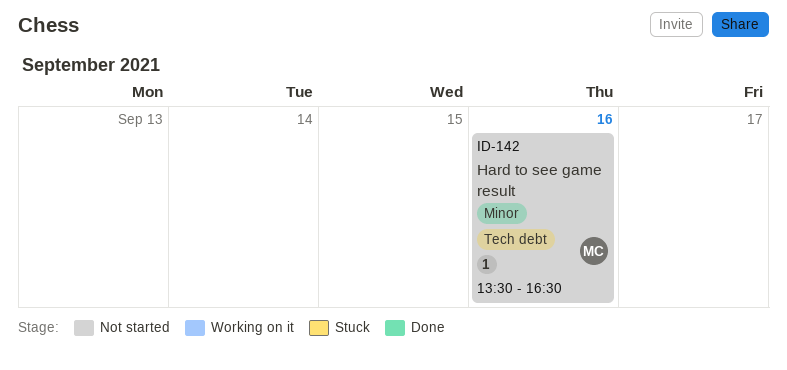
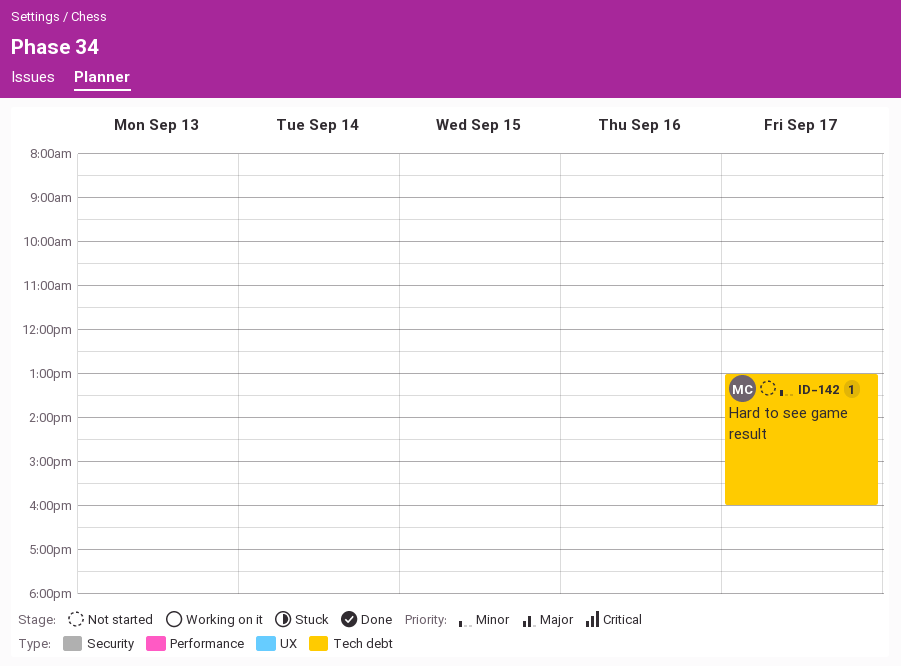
ID-142, day: Sep 16 -> Sep 17
ID-142, begins: 13:30 -> 13:00
ID-142, ends: 16:30 -> 16:00

